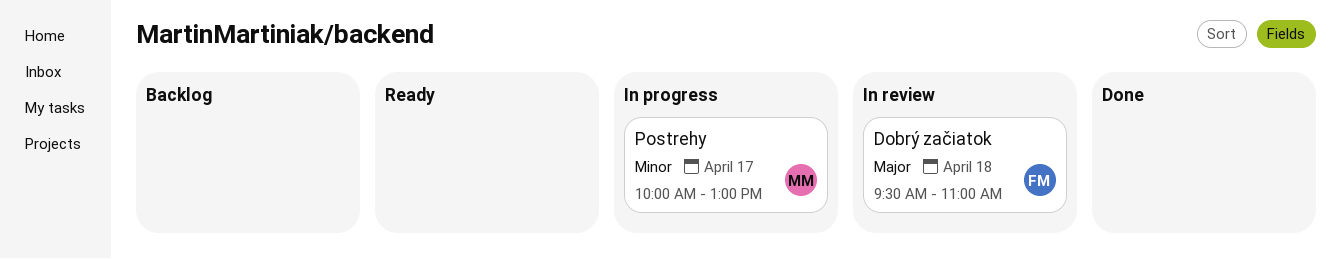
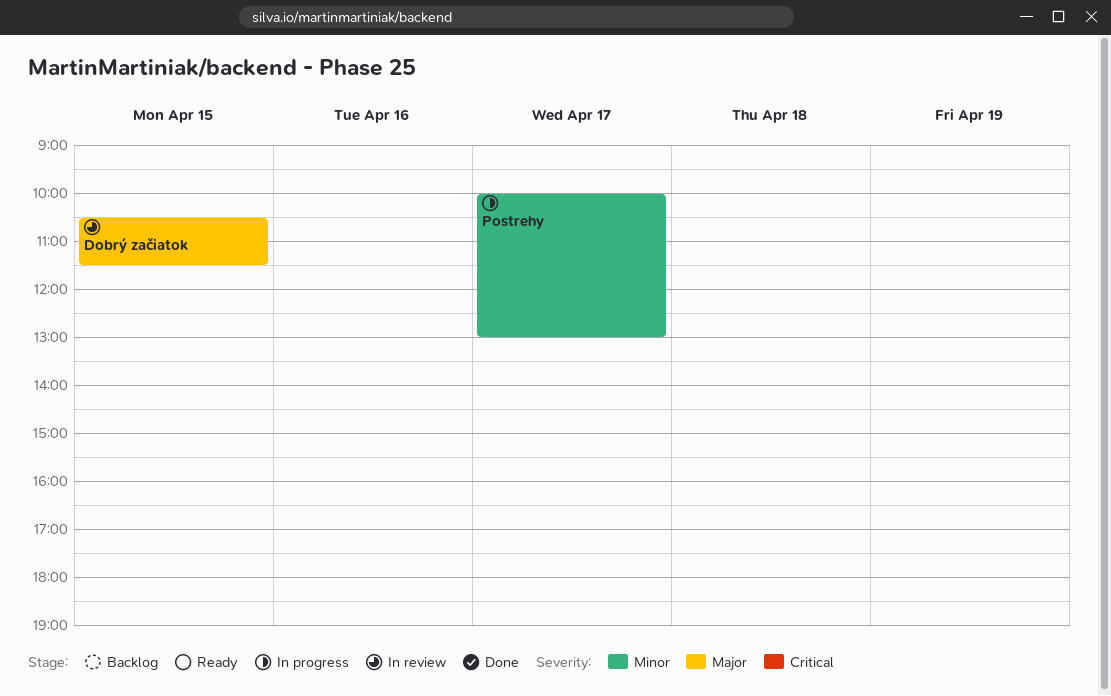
Dobrý začiatok, day: Apr 18 -> Apr 15
Dobrý začiatok, begins: 09:30 -> 10:30
Dobrý začiatok, ends: 11:00 -> 11:30

